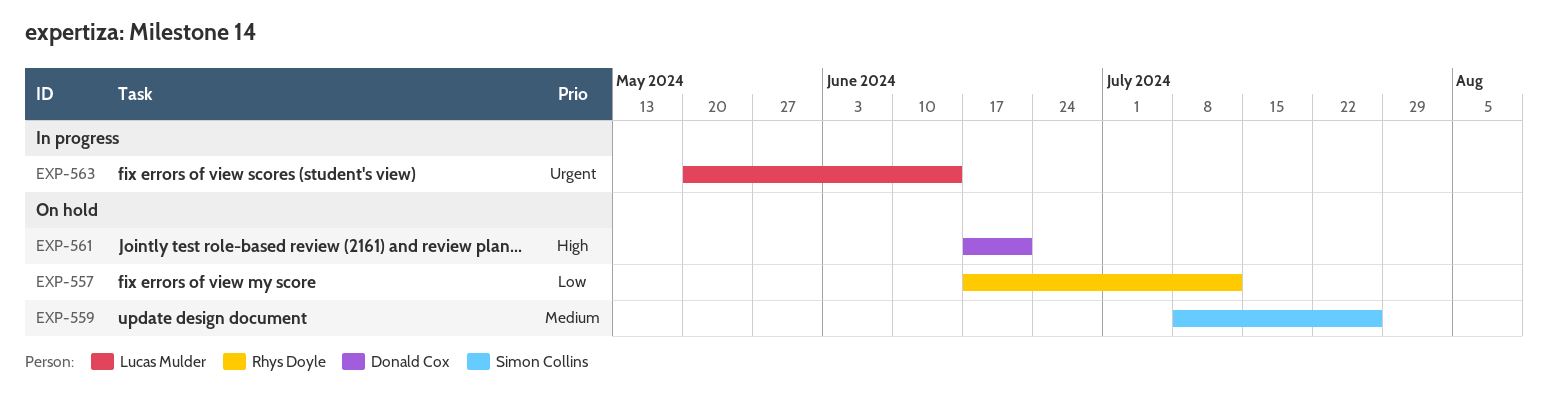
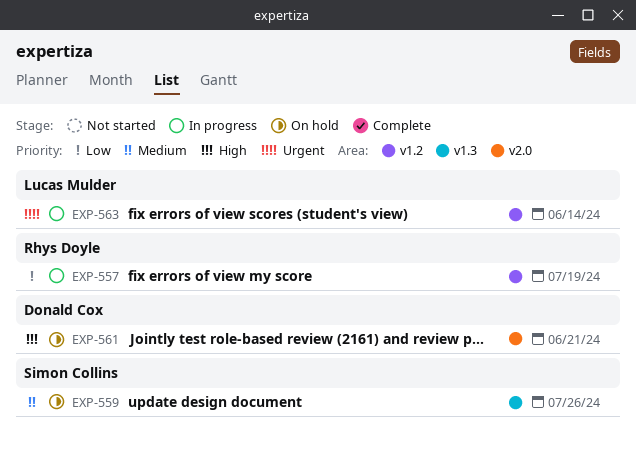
EXP-557, status: On hold -> In progress
EXP-557, due: Jul 12 -> Jul 19

